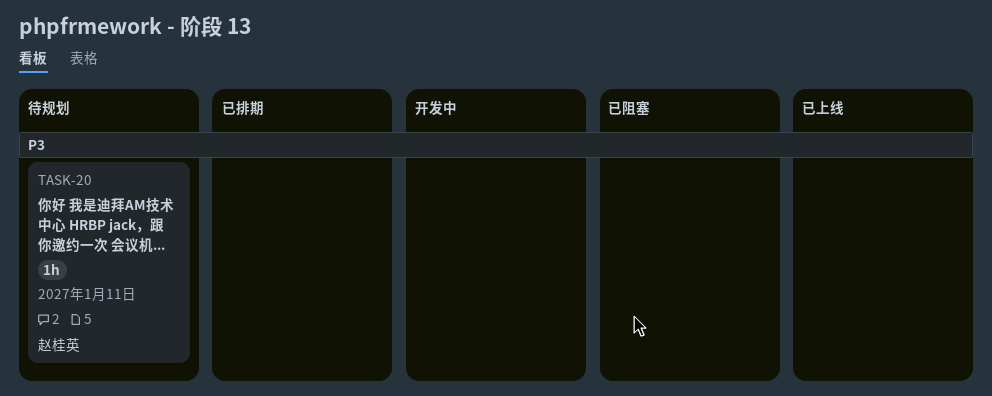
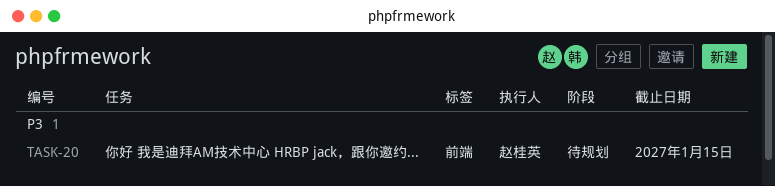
TASK-20, due: Jan 11 -> Jan 15

